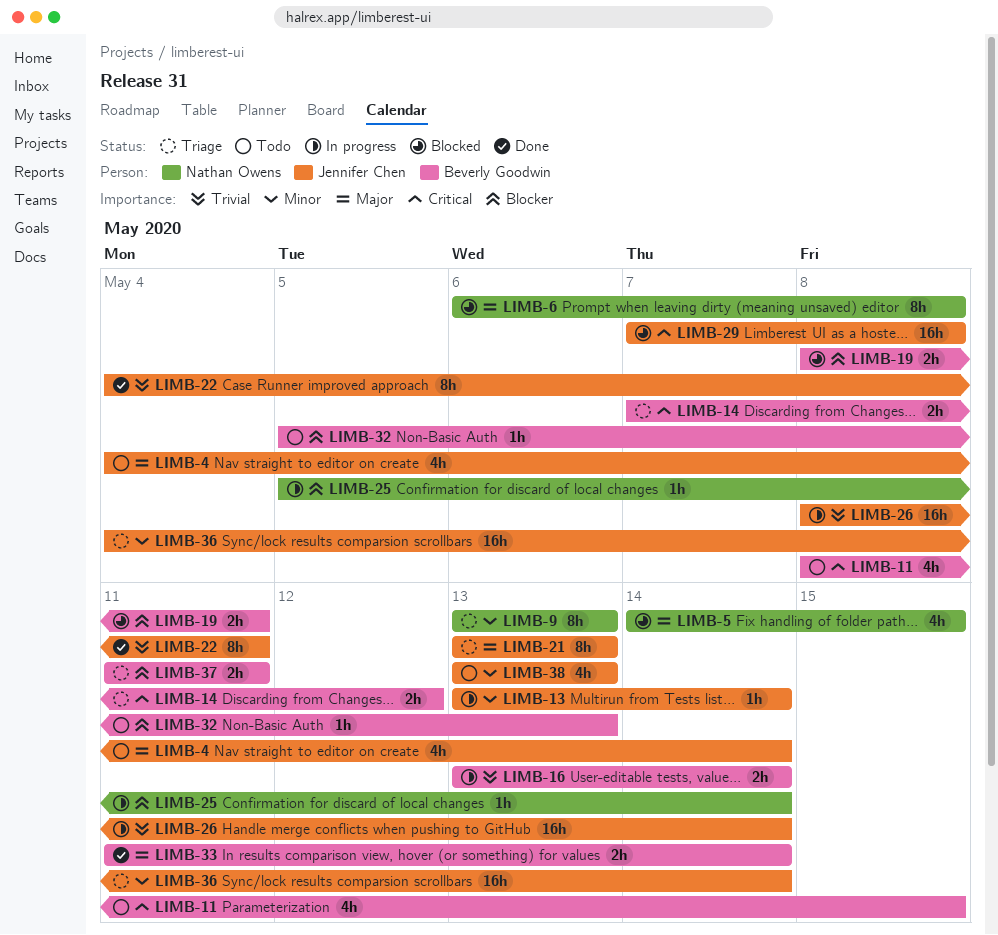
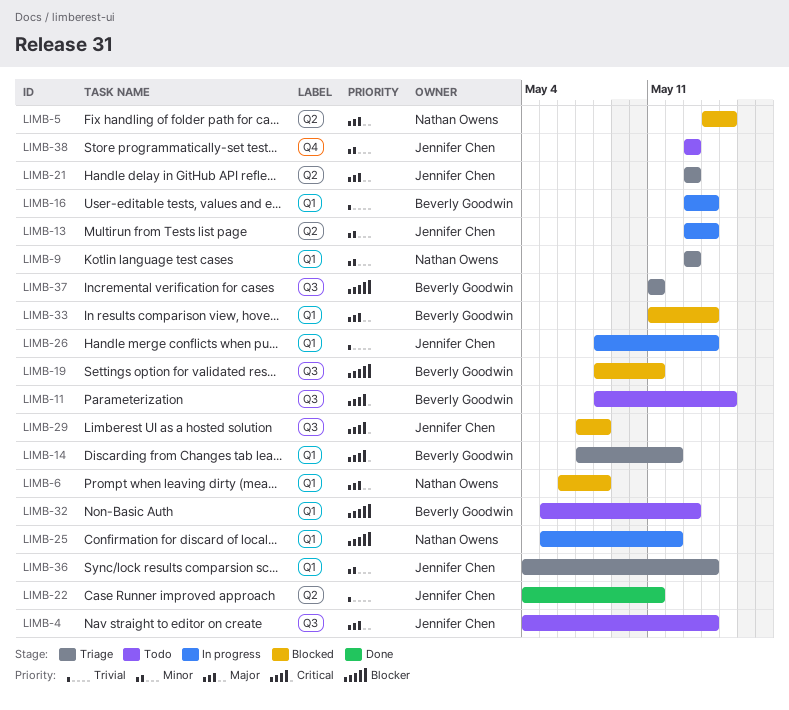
LIMB-25, due: May 14 -> May 12
LIMB-33, status: Done -> Blocked

